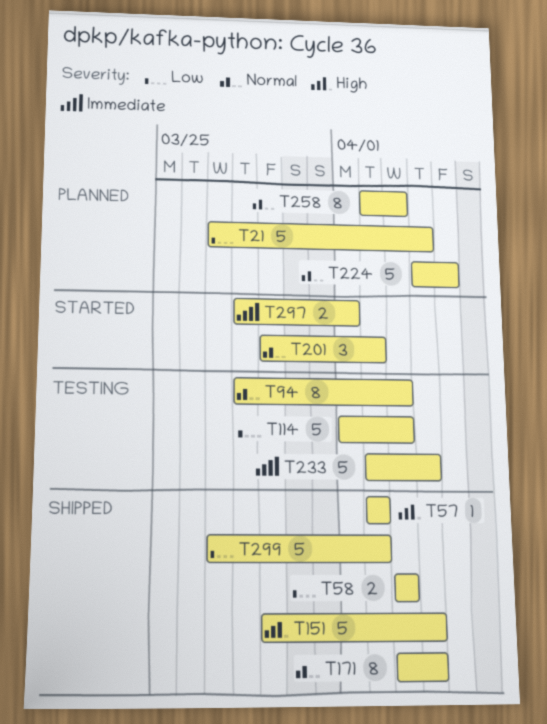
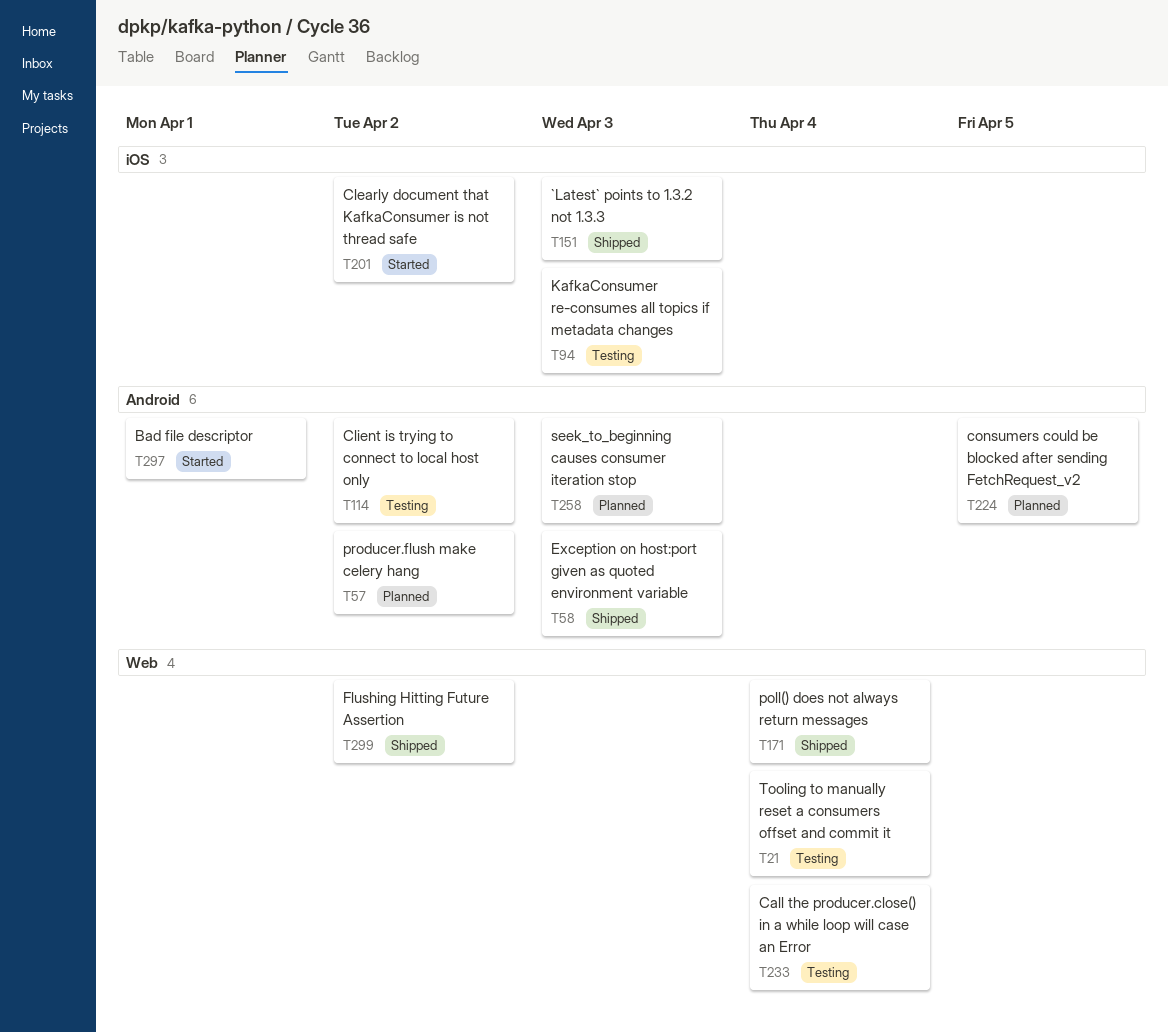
T21, status: Planned -> Testing
T57, status: Shipped -> Planned
T114, due: Apr 3 -> Apr 2
T151, due: Apr 4 -> Apr 3

